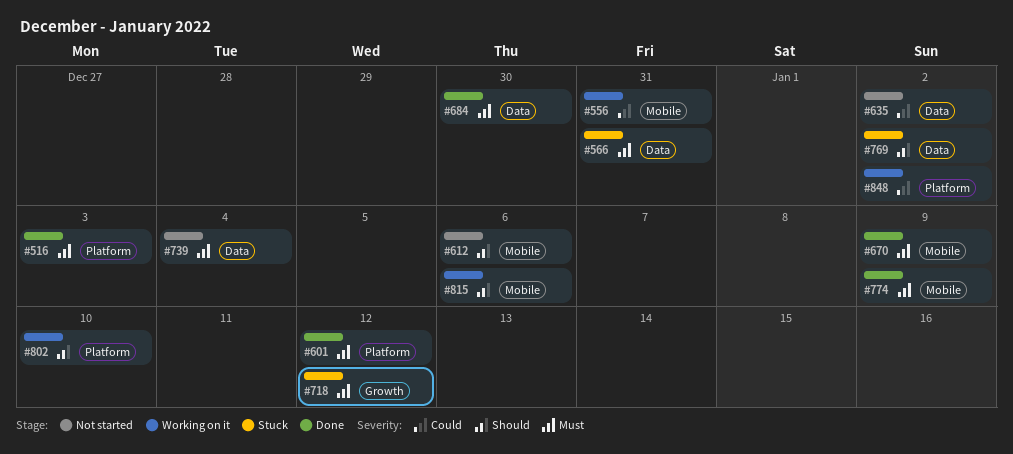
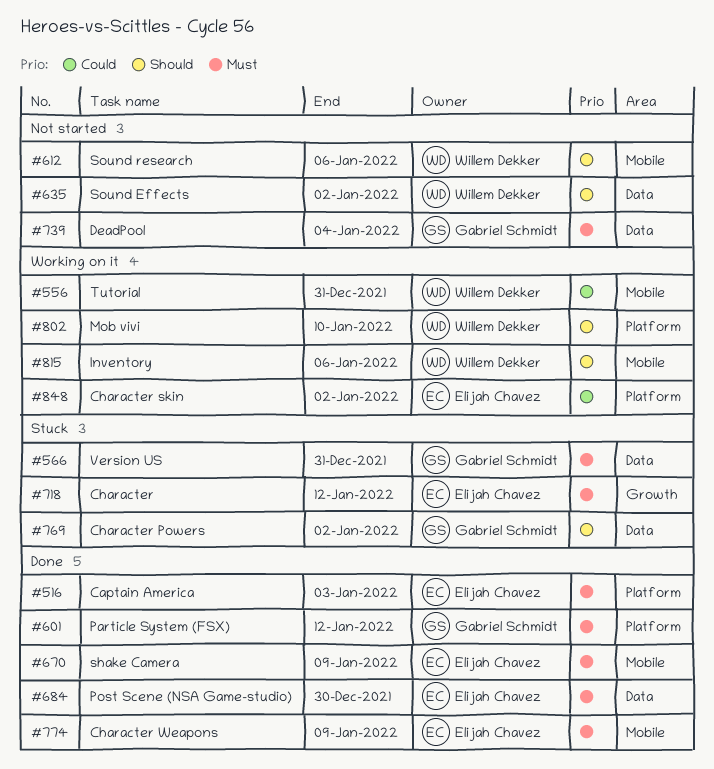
#635, priority: Could -> Should

